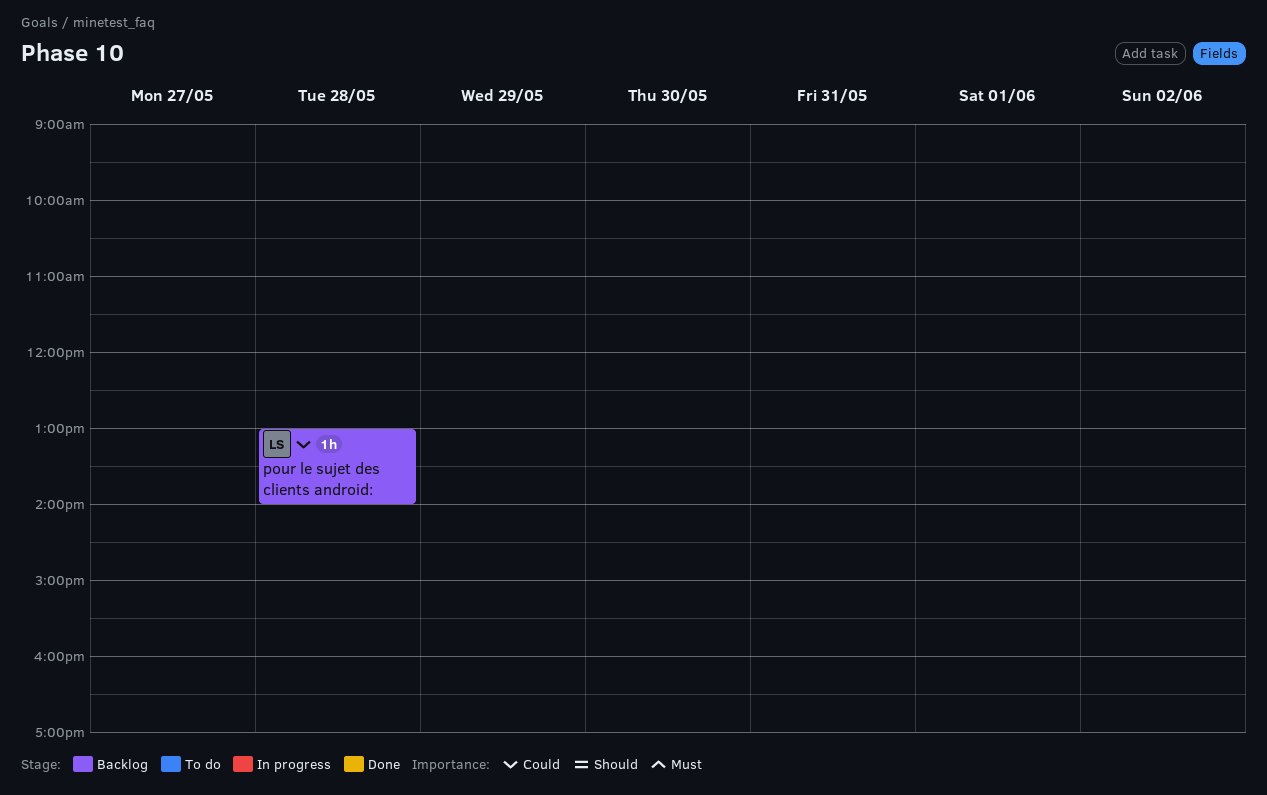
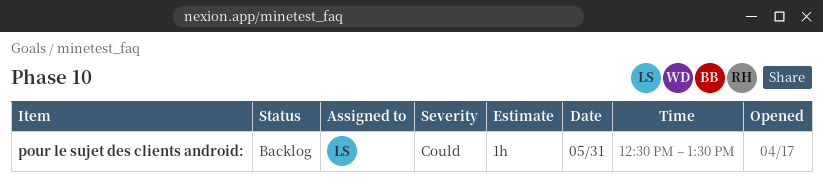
pour le sujet des clients android:, day: May 28 -> May 31
pour le sujet des clients android:, begins: 13:00 -> 12:30
pour le sujet des clients android:, ends: 14:00 -> 13:30

